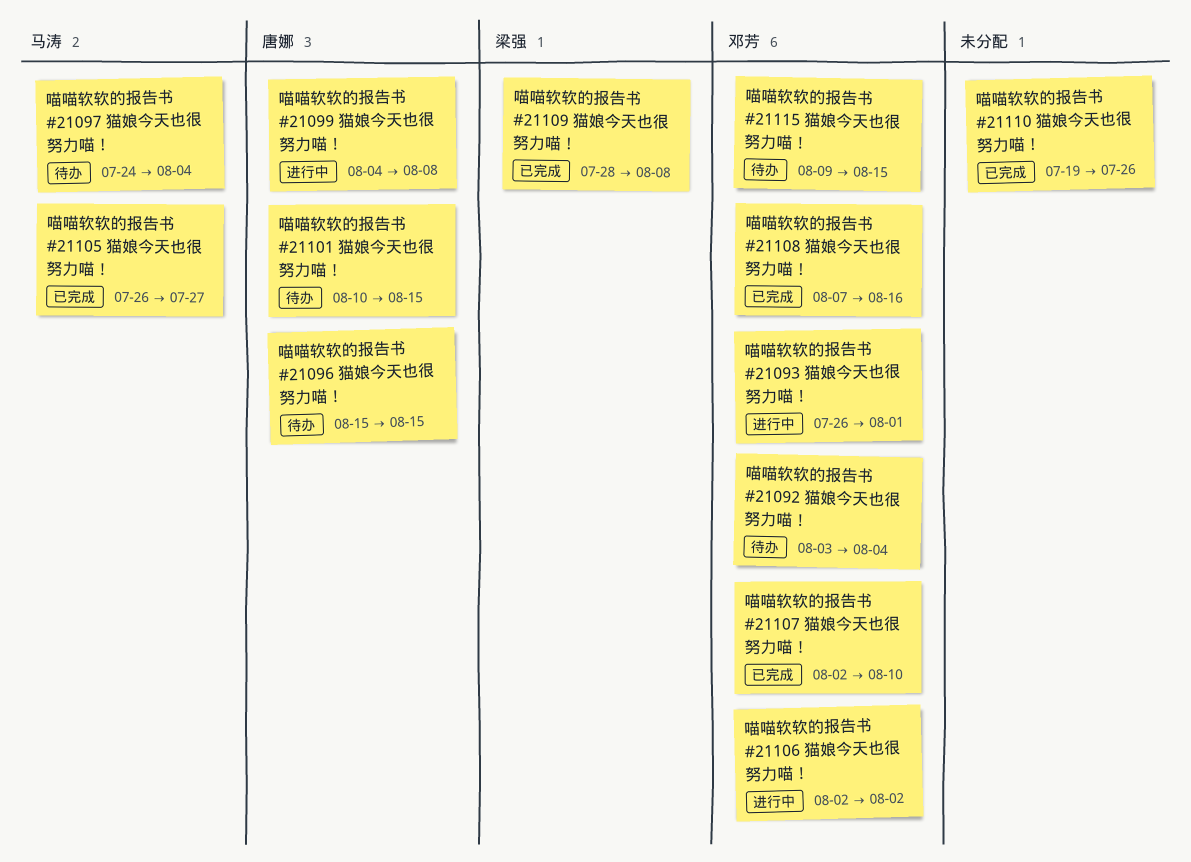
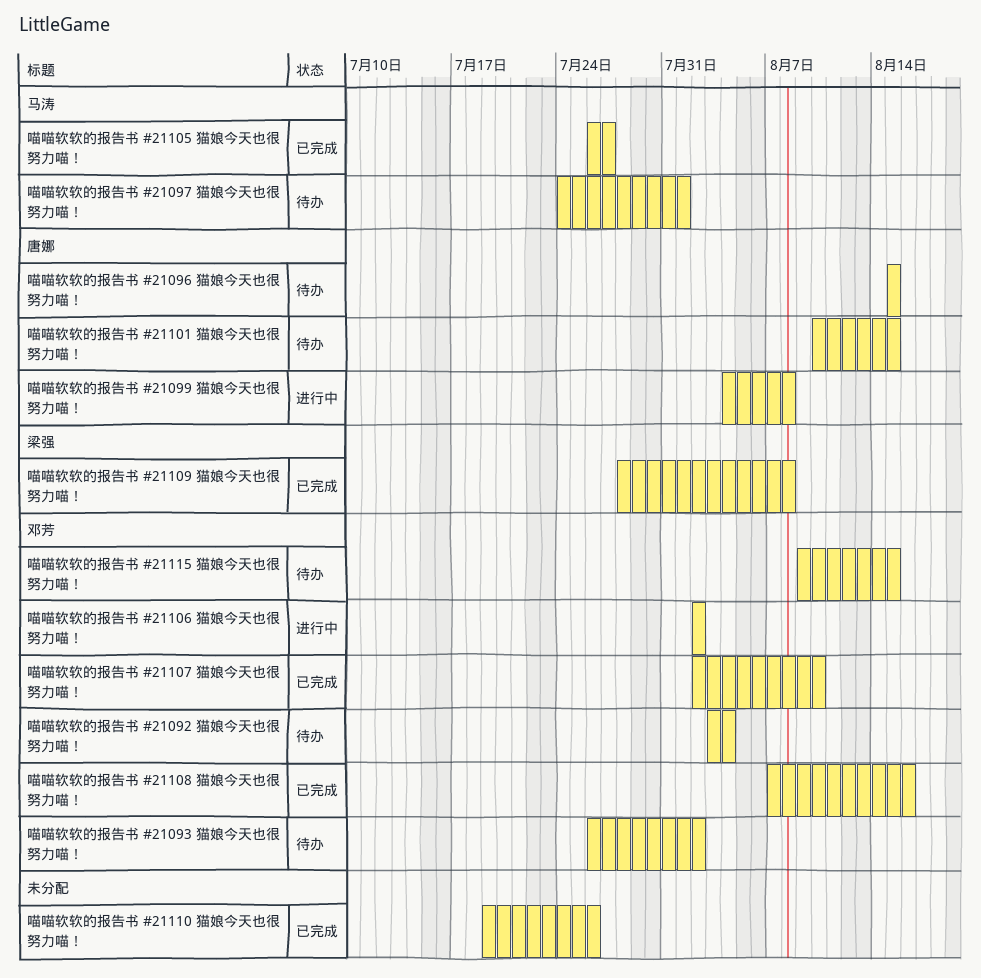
喵喵软软的报告书 #21093 猫娘今天也很努力喵！, status: 进行中 -> 待办
喵喵软软的报告书 #21093 猫娘今天也很努力喵！, due: Aug 1 -> Aug 2
喵喵软软的报告书 #21097 猫娘今天也很努力喵！, due: Aug 4 -> Aug 1

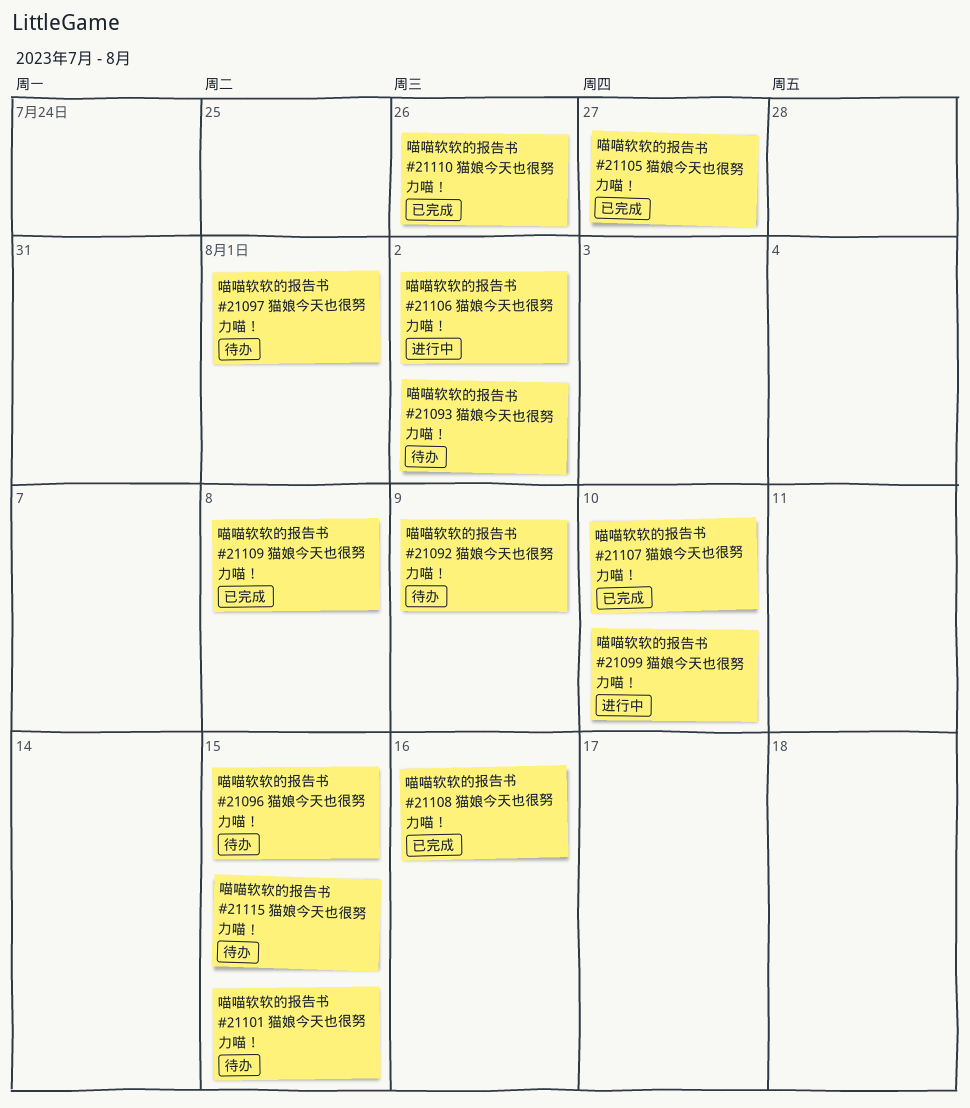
喵喵软软的报告书 #21092 猫娘今天也很努力喵！, due: Aug 4 -> Aug 9
喵喵软软的报告书 #21099 猫娘今天也很努力喵！, due: Aug 8 -> Aug 10

